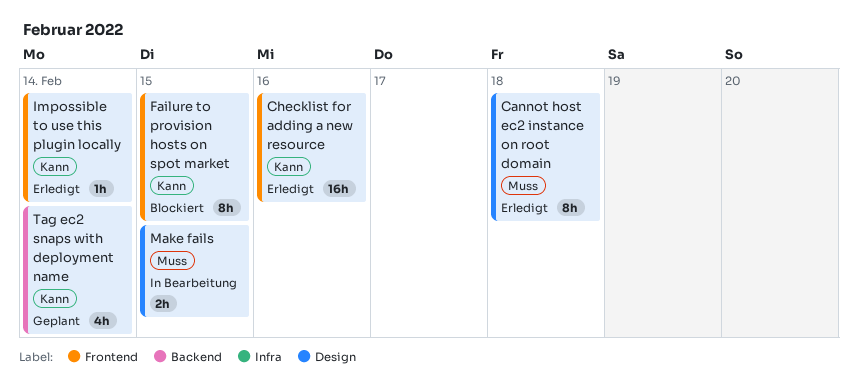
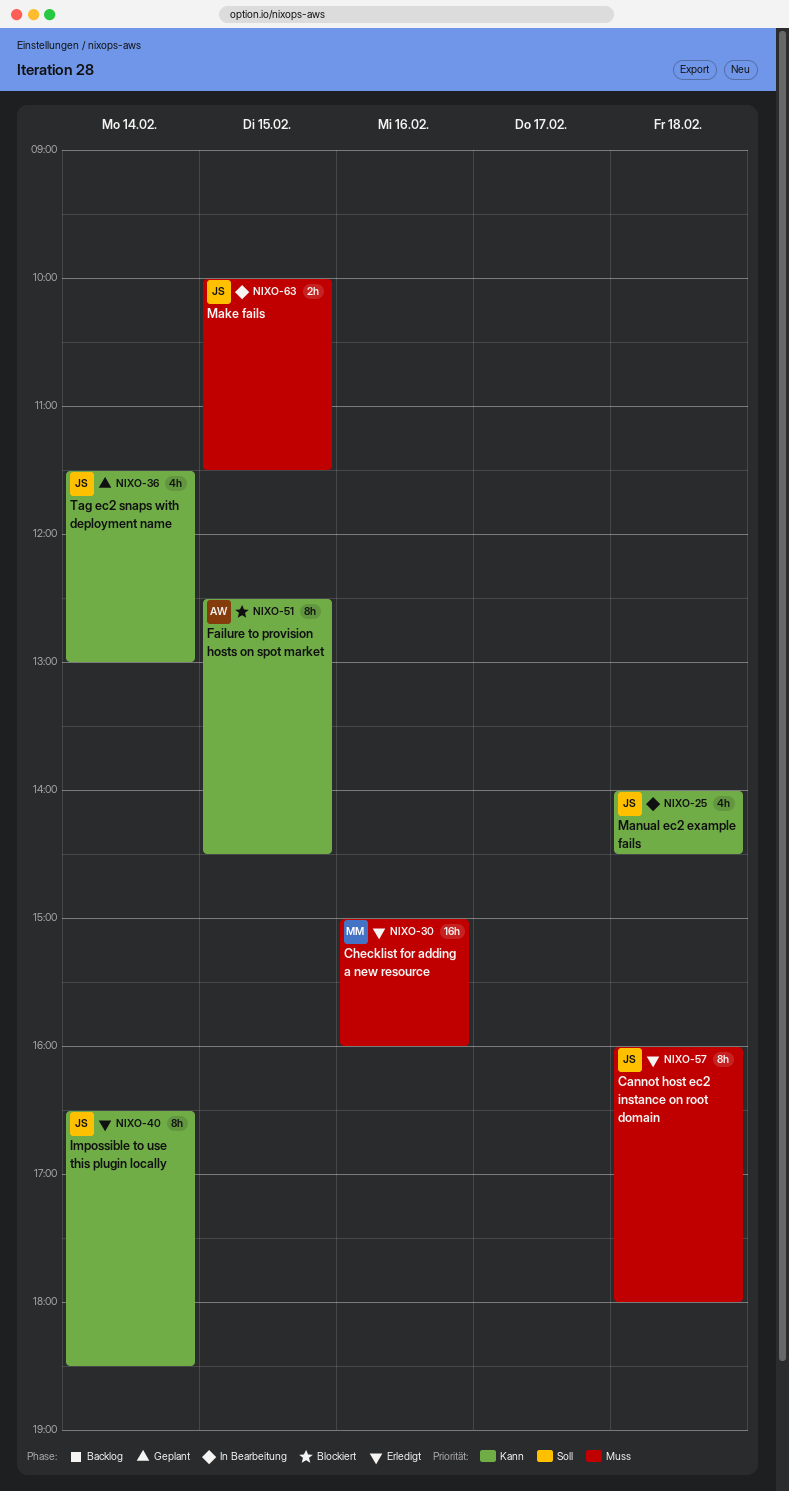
Checklist for adding a new resource, priority: Kann -> Muss
Impossible to use this plugin locally, estimate: 1h -> 8h
Manual ec2 example fails: none -> present

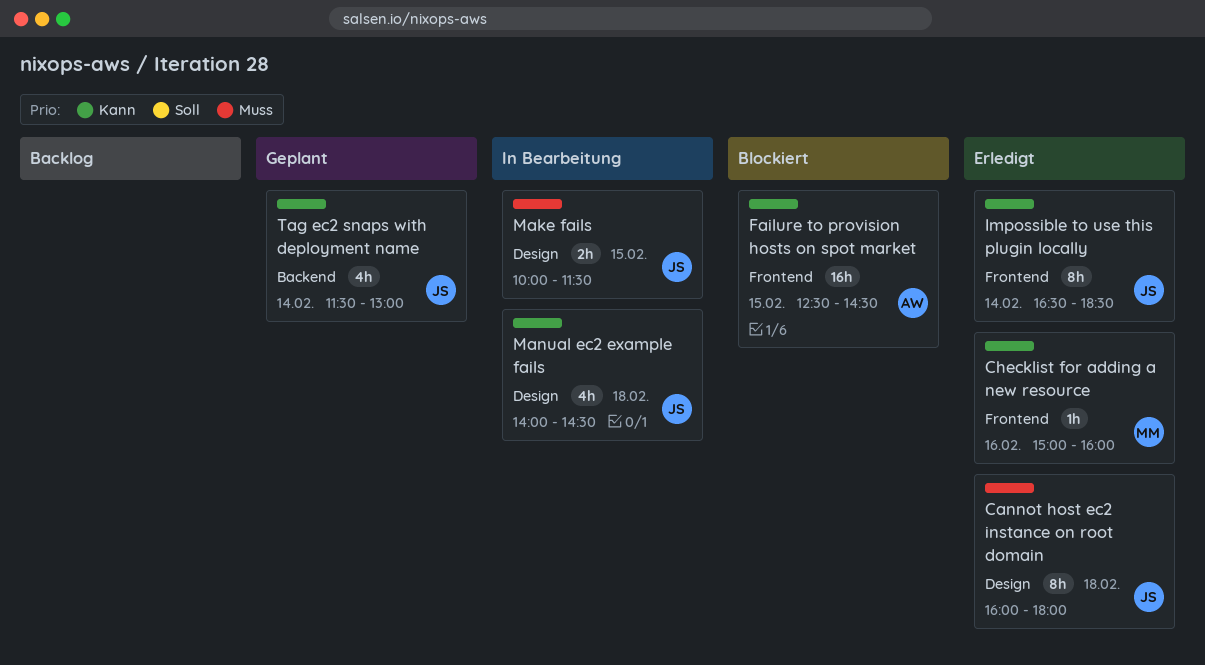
Checklist for adding a new resource, priority: Muss -> Kann
Checklist for adding a new resource, estimate: 16h -> 1h
Failure to provision hosts on spot market, estimate: 8h -> 16h

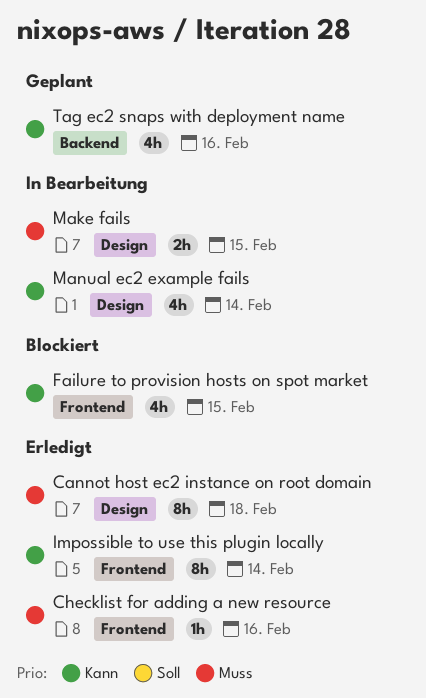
Checklist for adding a new resource, priority: Kann -> Muss
Failure to provision hosts on spot market, estimate: 16h -> 4h
Manual ec2 example fails, day: Feb 18 -> Feb 14
Tag ec2 snaps with deployment name, day: Feb 14 -> Feb 16

